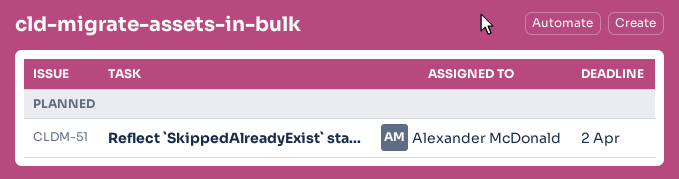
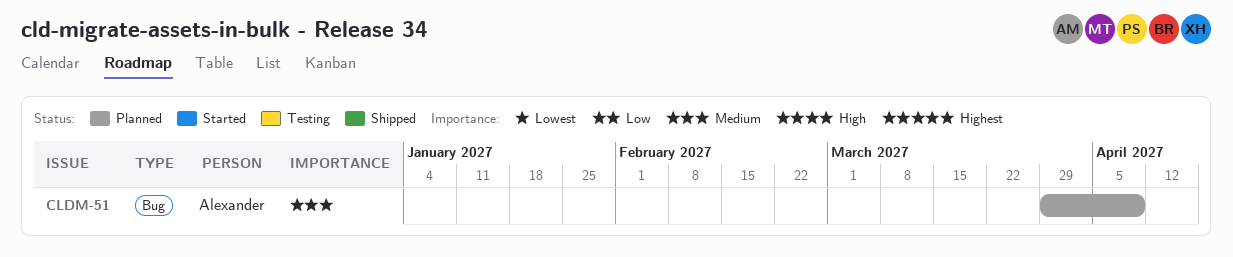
CLDM-51, due: Apr 2 -> Apr 9

